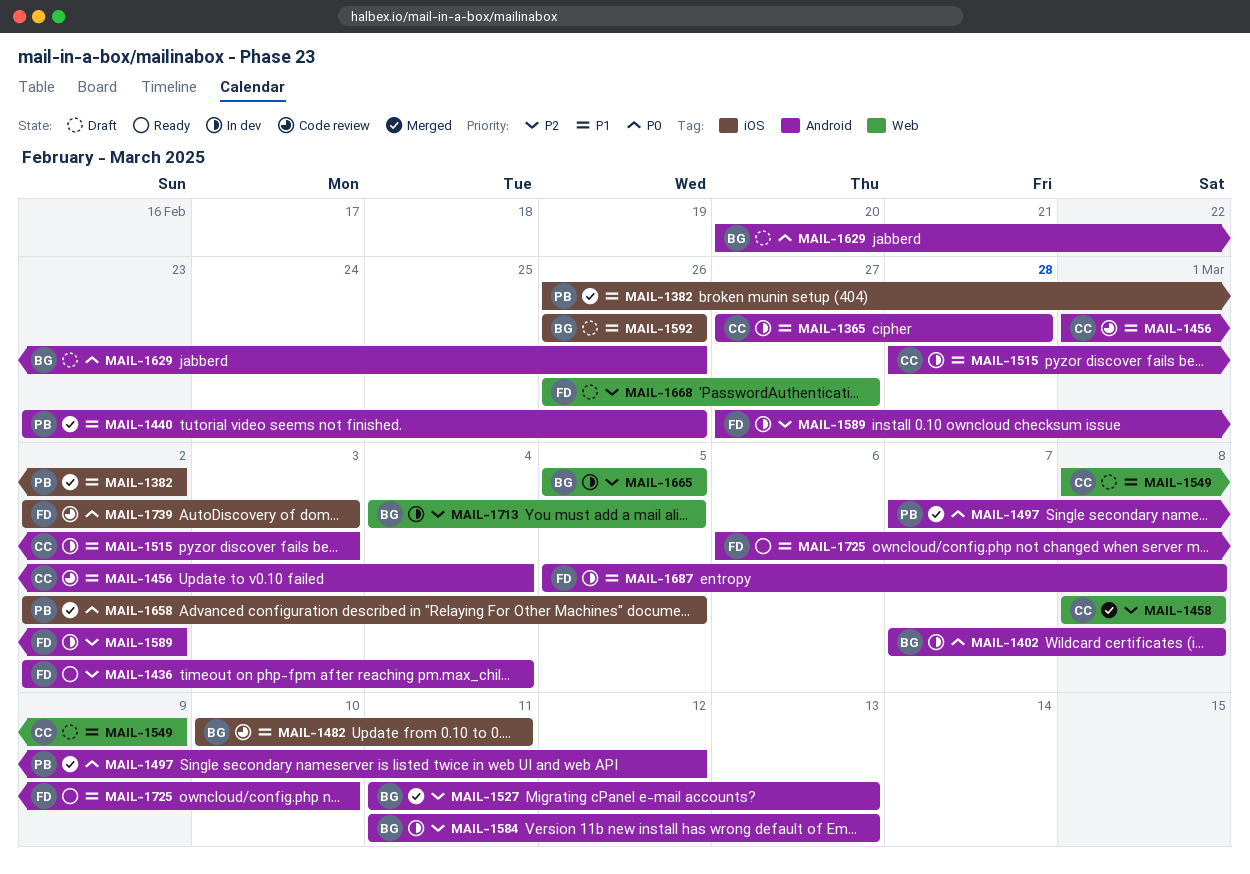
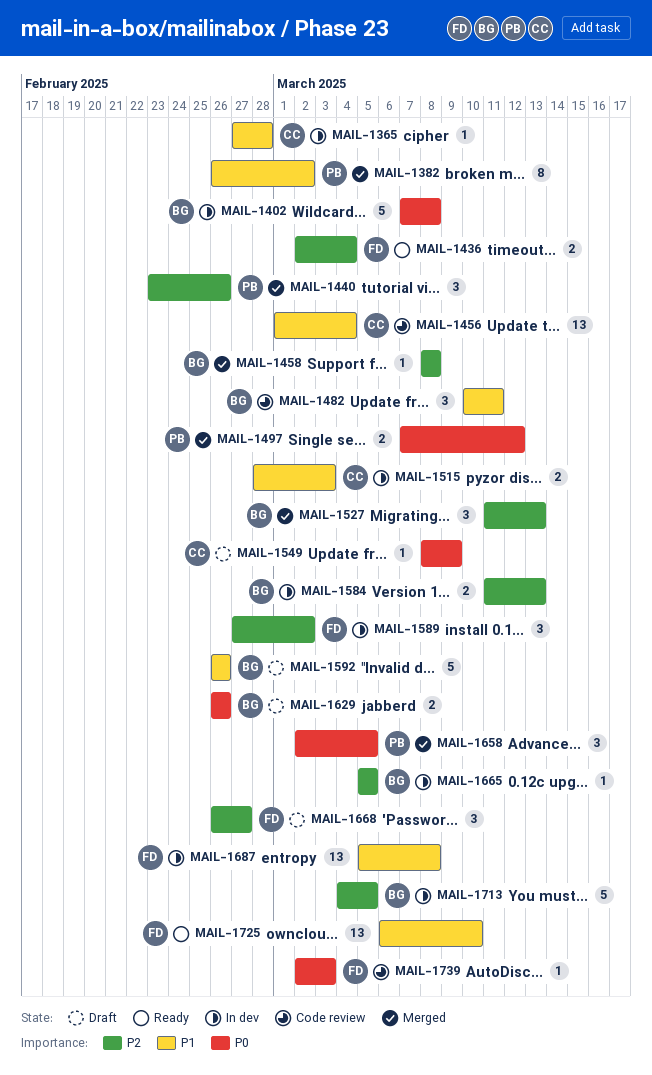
MAIL-1440, priority: P1 -> P2
MAIL-1458, owner: CC -> BG
MAIL-1549, priority: P1 -> P0
MAIL-1629, start: Feb 20 -> Feb 26

